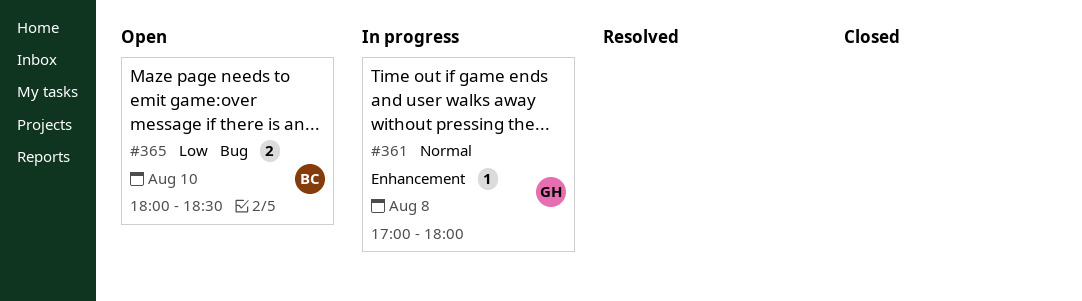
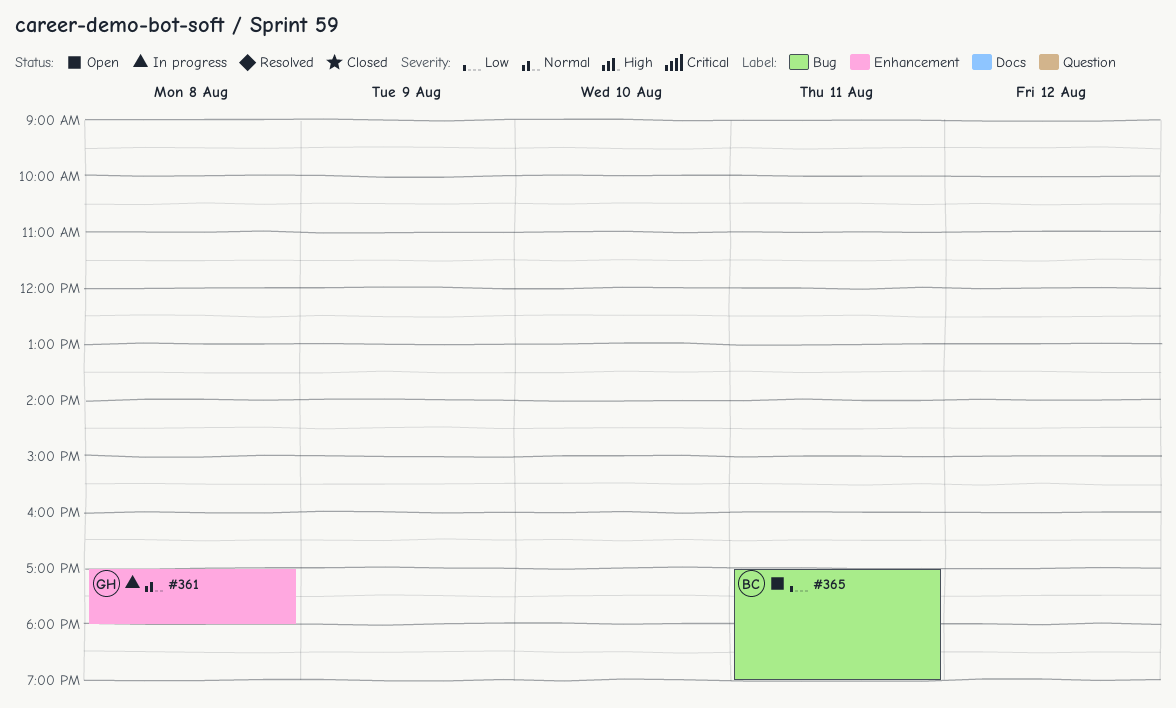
#365, day: Aug 10 -> Aug 11
#365, begins: 18:00 -> 17:00
#365, ends: 18:30 -> 19:00

